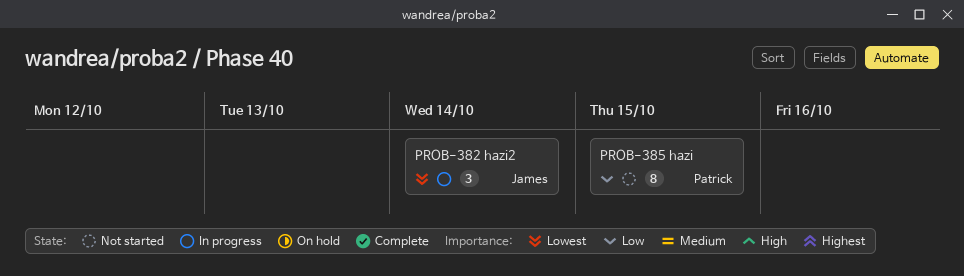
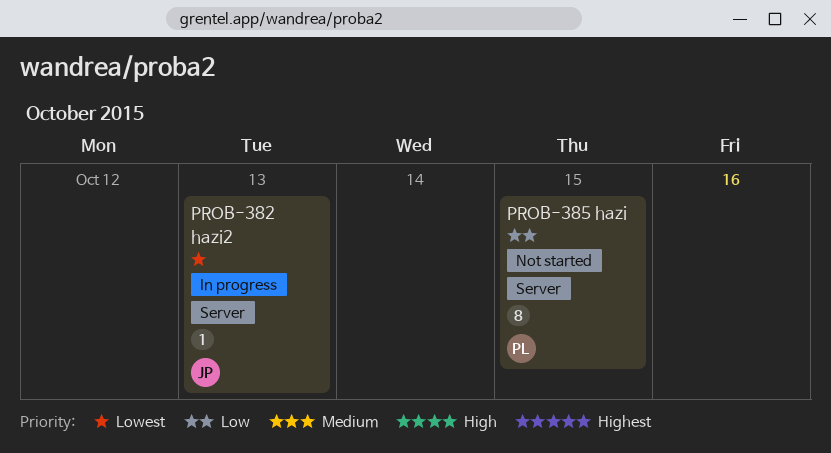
PROB-382, estimate: 3 -> 1
PROB-382, due: Oct 14 -> Oct 13

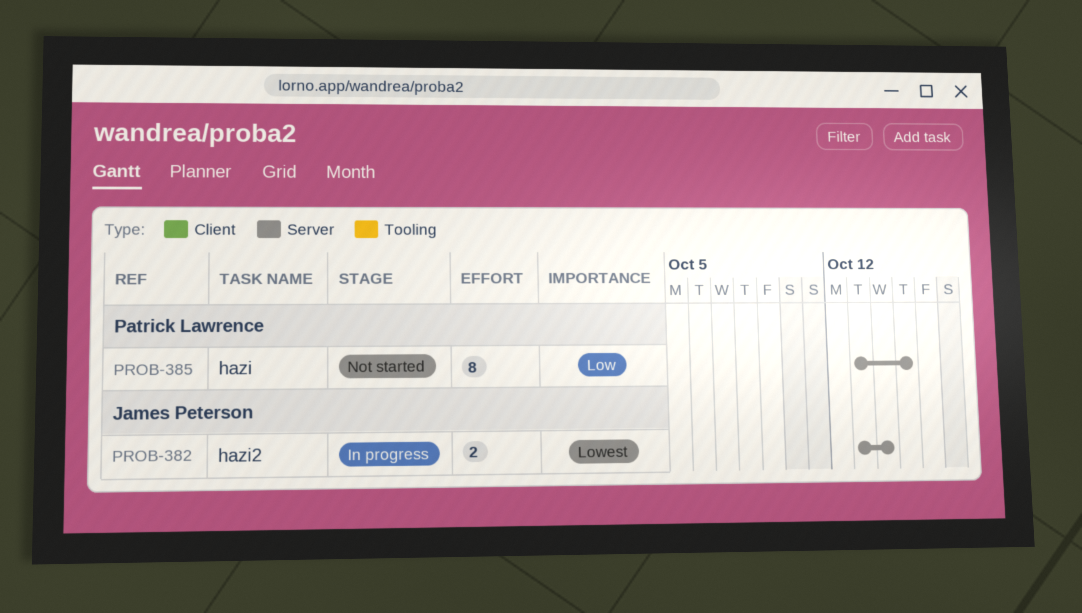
PROB-382, estimate: 1 -> 2
PROB-382, due: Oct 13 -> Oct 14

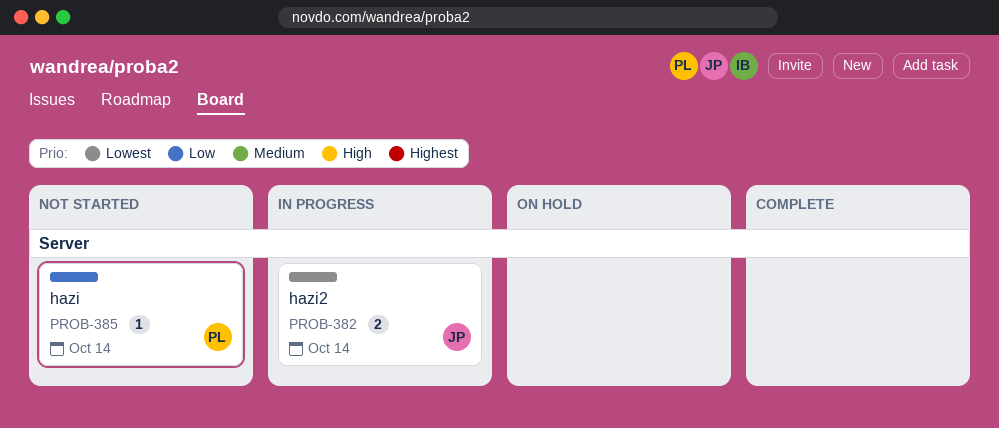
PROB-385, estimate: 8 -> 1
PROB-385, due: Oct 15 -> Oct 14

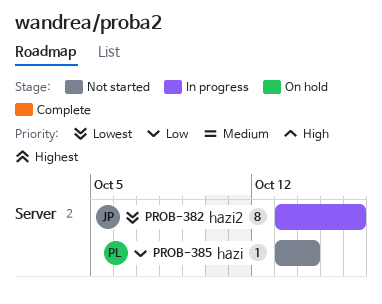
PROB-382, estimate: 2 -> 8
PROB-382, due: Oct 14 -> Oct 16

